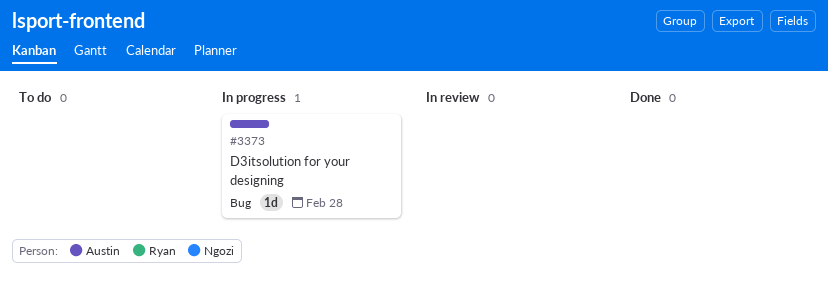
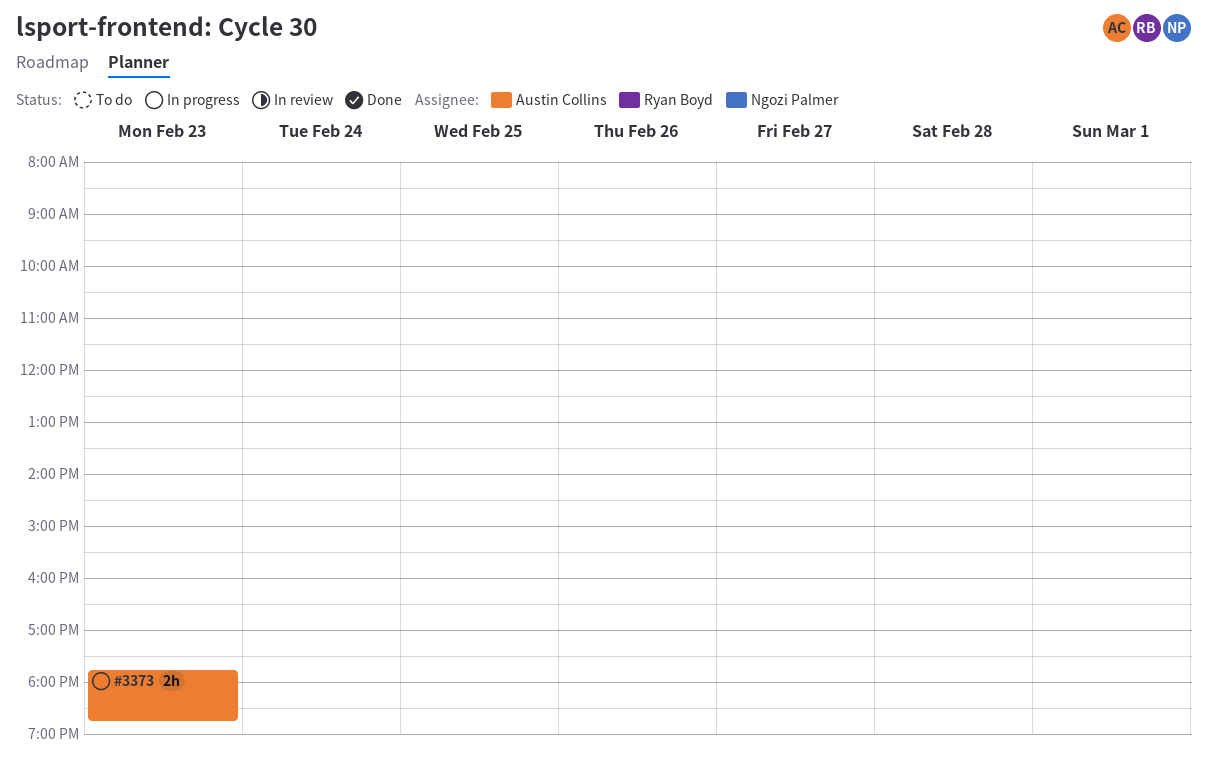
#3373, estimate: 1d -> 2h
#3373, day: Feb 28 -> Feb 23

